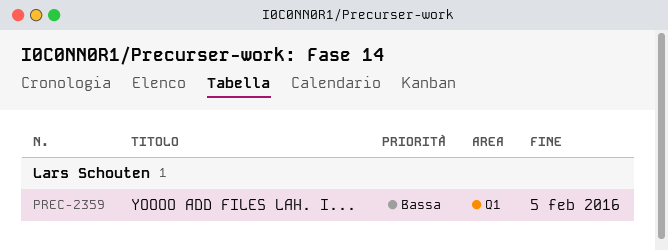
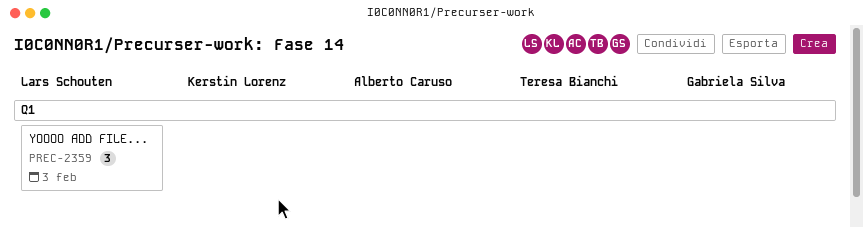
PREC-2359, due: Feb 5 -> Feb 3

